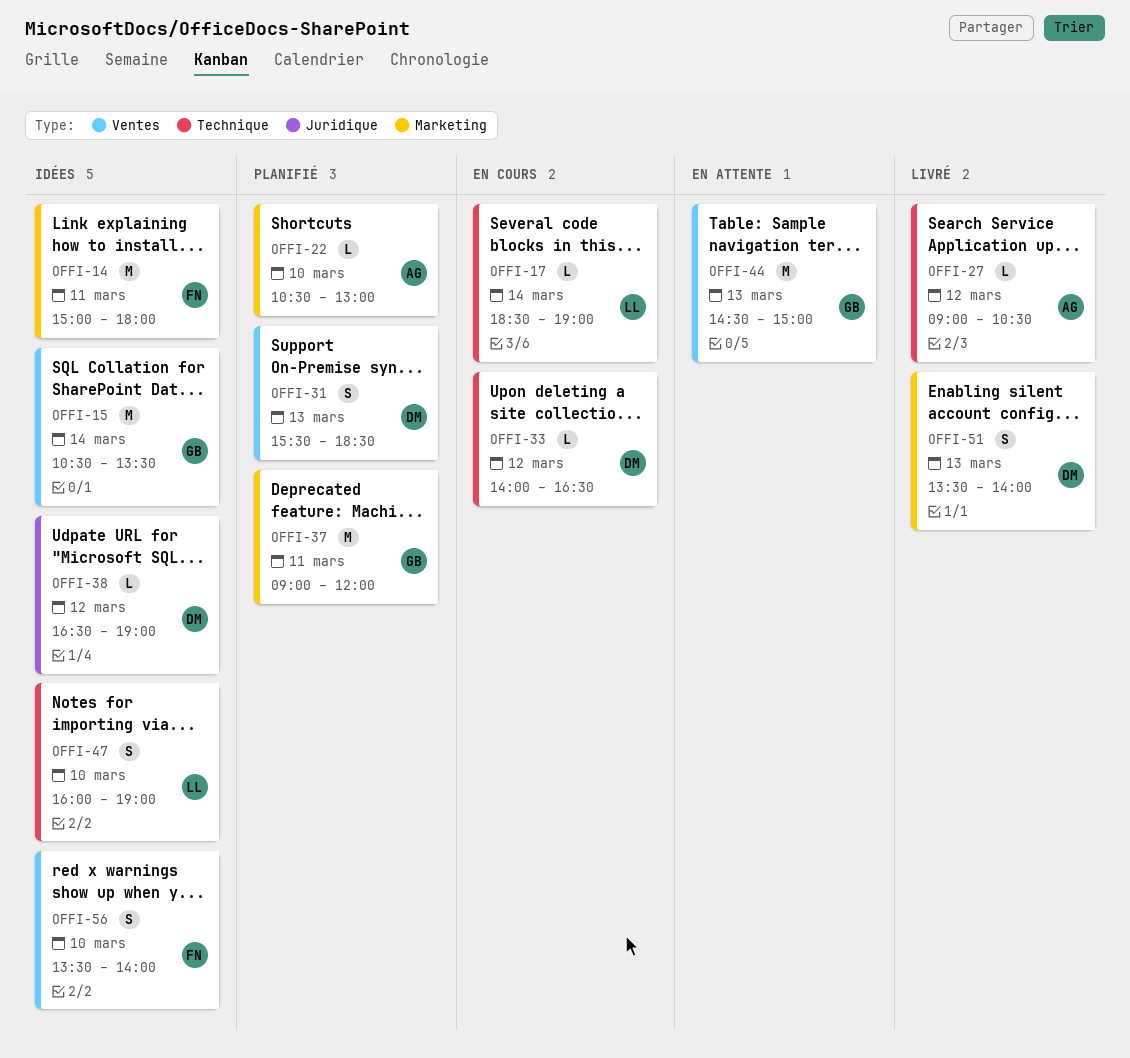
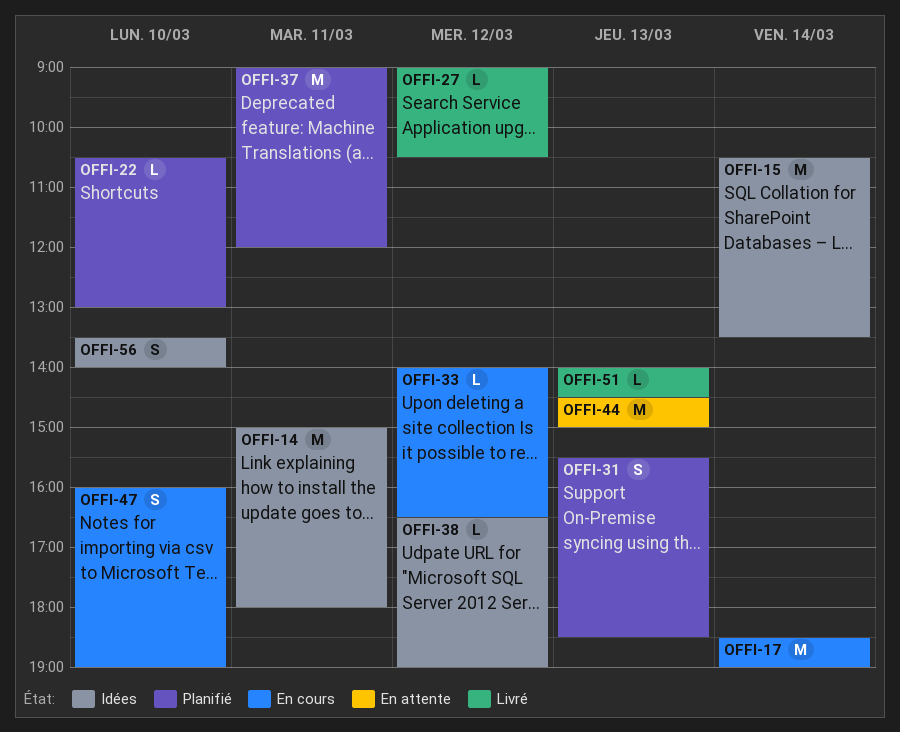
OFFI-17, estimate: L -> M
OFFI-47, status: Idées -> En cours
OFFI-51, estimate: S -> L
OFFI-51, begins: 13:30 -> 14:00
OFFI-51, ends: 14:00 -> 14:30

